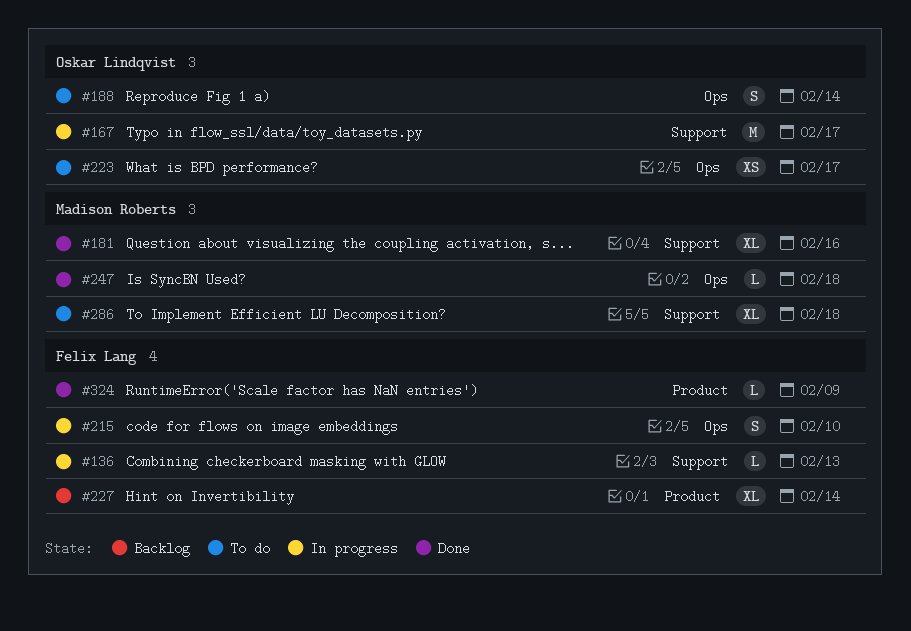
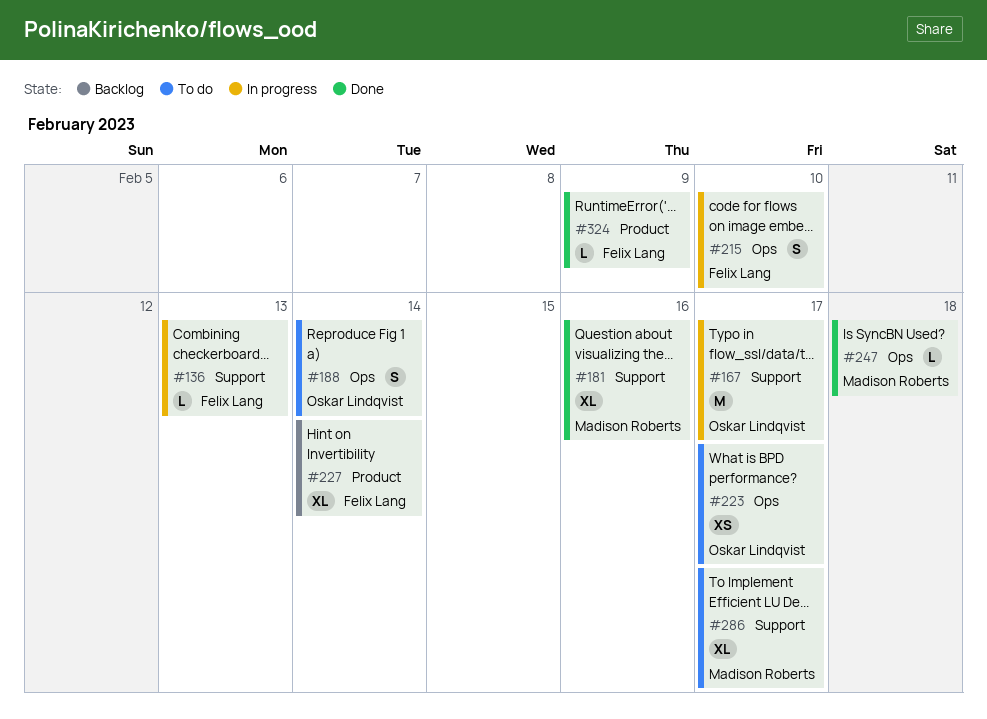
#286, due: Feb 18 -> Feb 17

